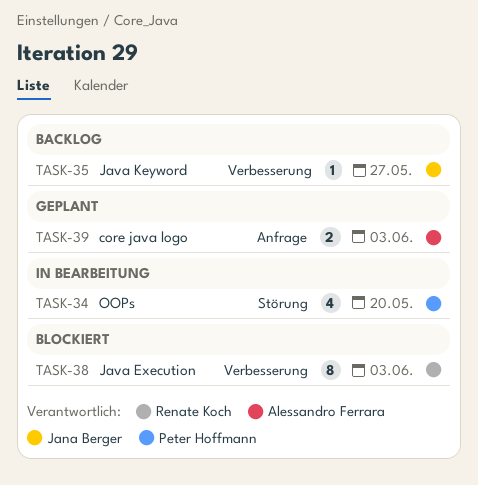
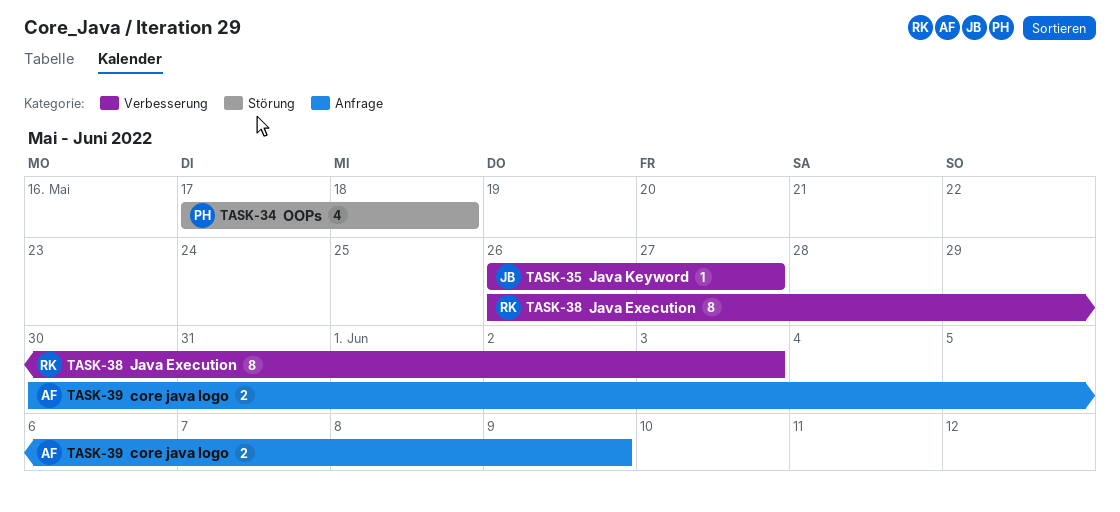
TASK-34, due: May 20 -> May 18
TASK-39, due: Jun 3 -> Jun 9

